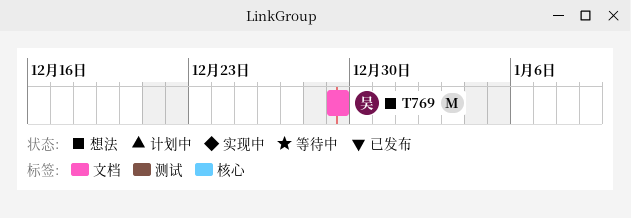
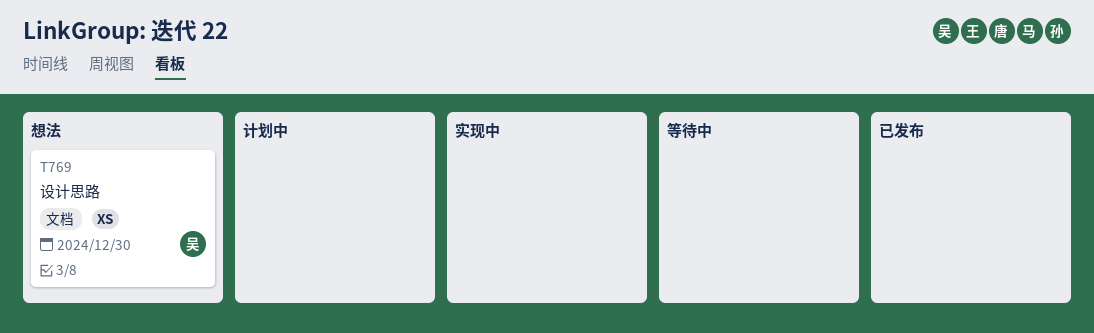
T769, estimate: M -> XS
T769, due: Dec 29 -> Dec 30

